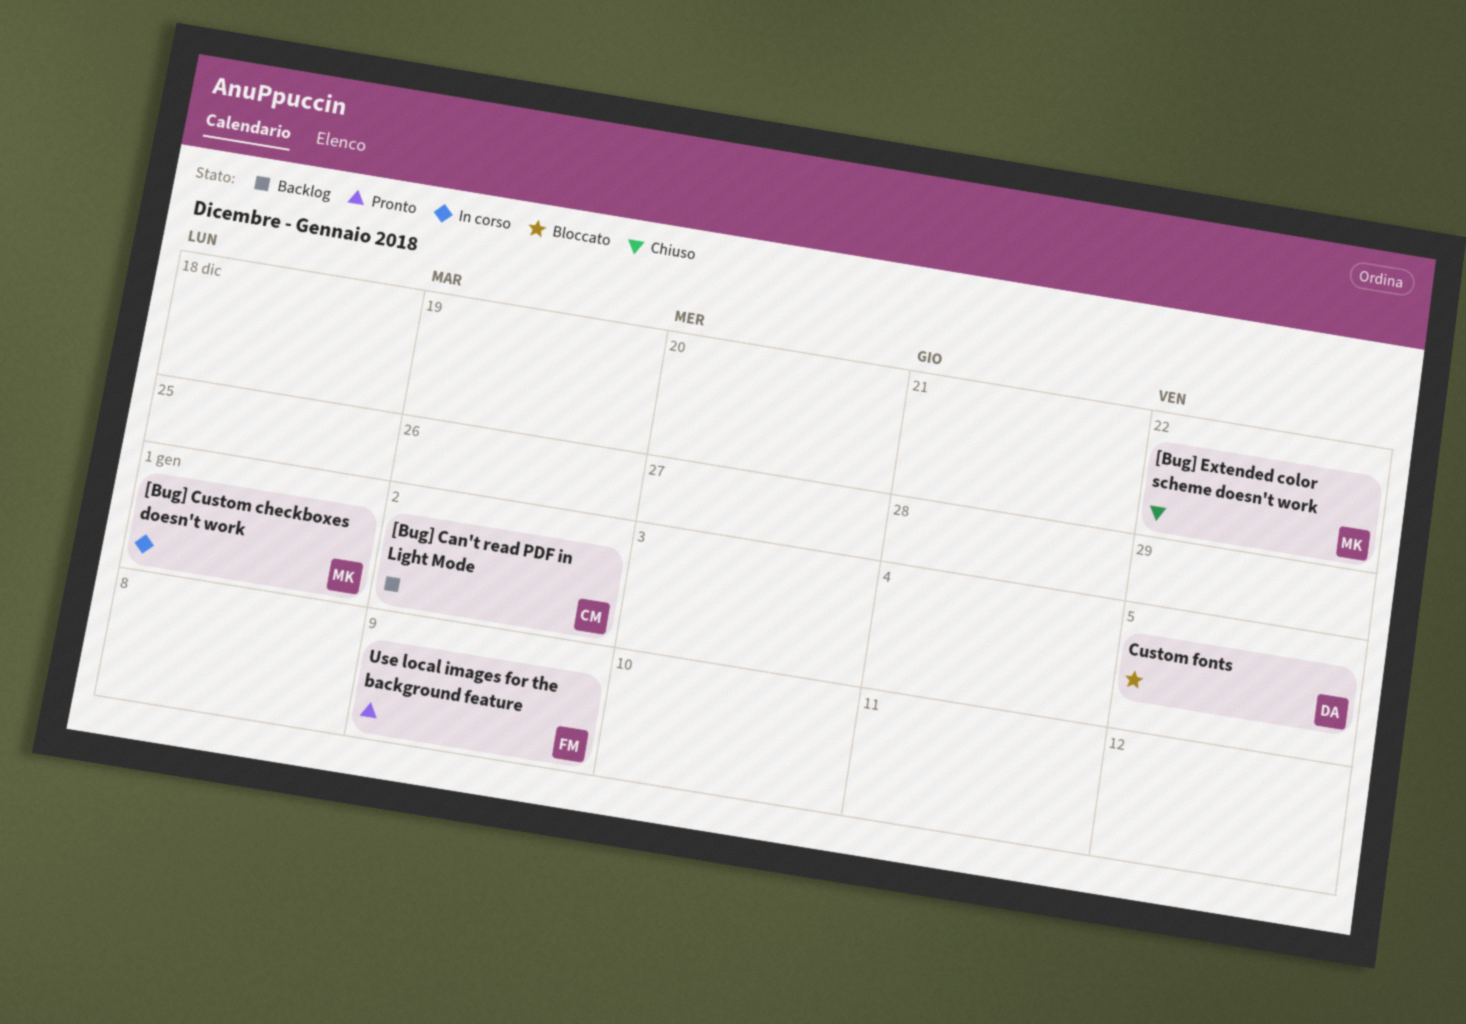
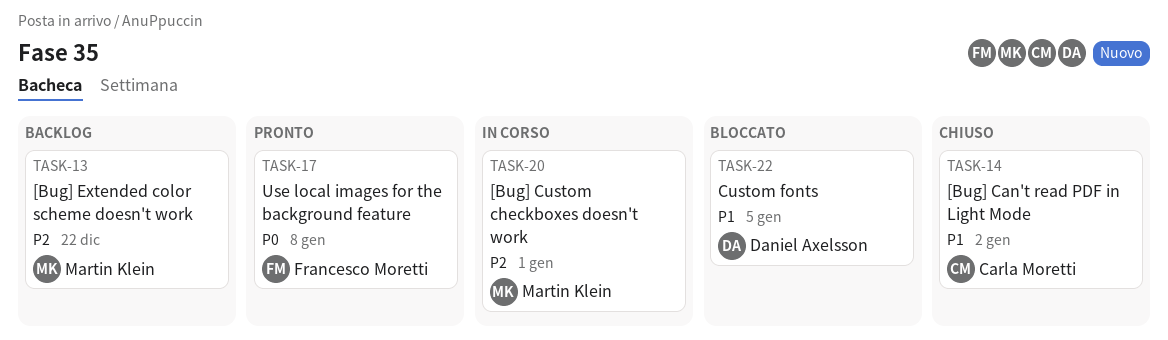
[Bug] Can't read PDF in Light Mode, status: Backlog -> Chiuso
[Bug] Extended color scheme doesn't work, status: Chiuso -> Backlog
Use local images for the background feature, due: Jan 9 -> Jan 8

